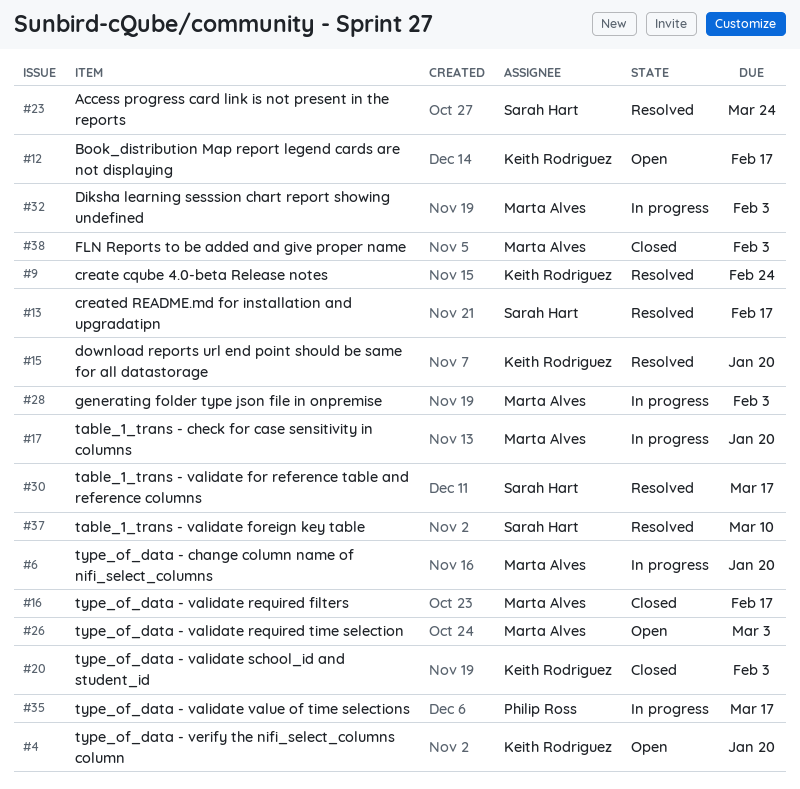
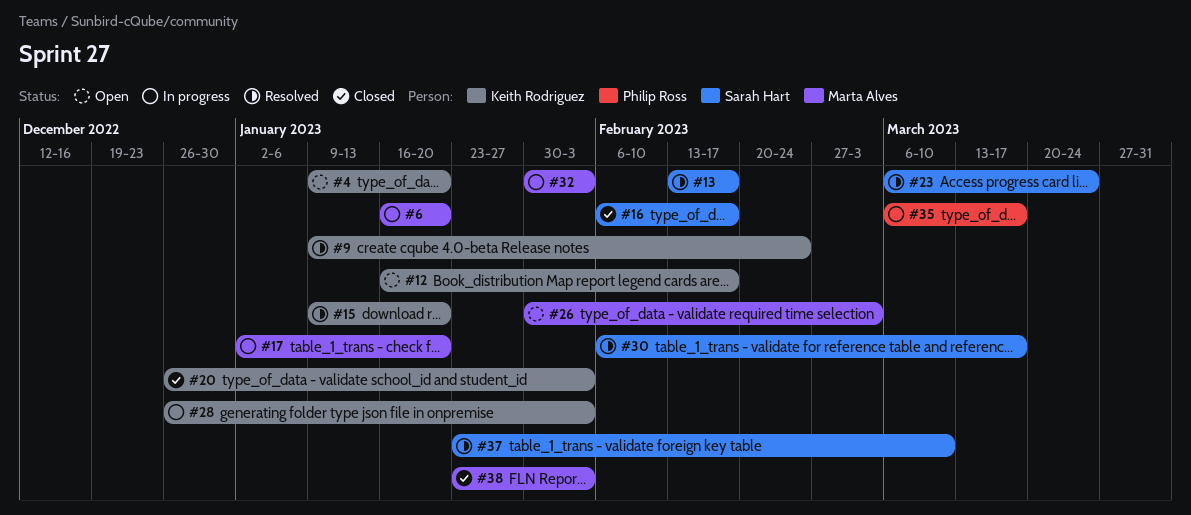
#16, owner: Marta Alves -> Sarah Hart
#28, owner: Marta Alves -> Keith Rodriguez

